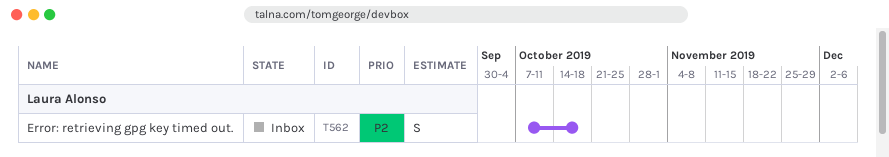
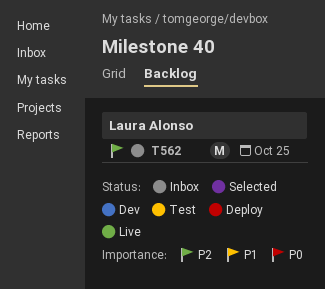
T562, estimate: S -> M
T562, due: Oct 18 -> Oct 25

